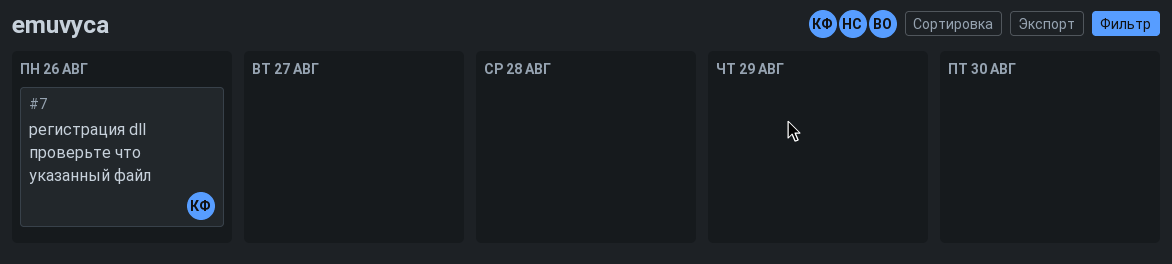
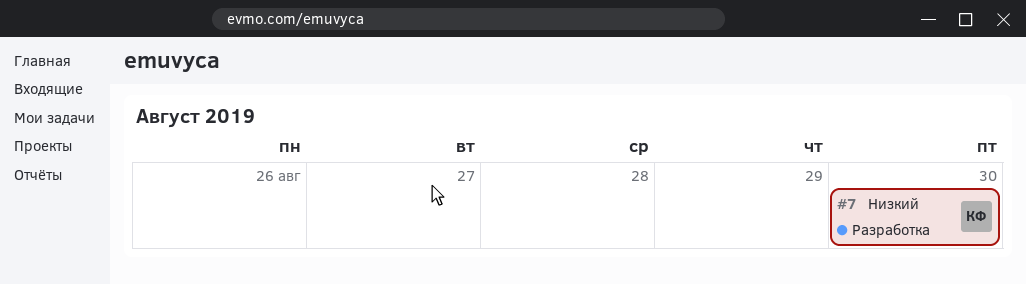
#7, due: Aug 26 -> Aug 30

